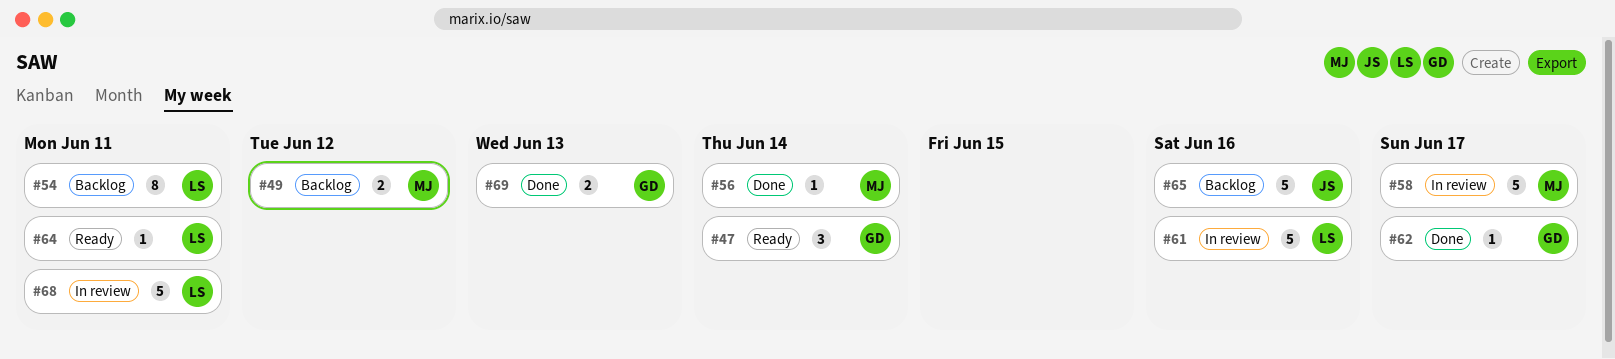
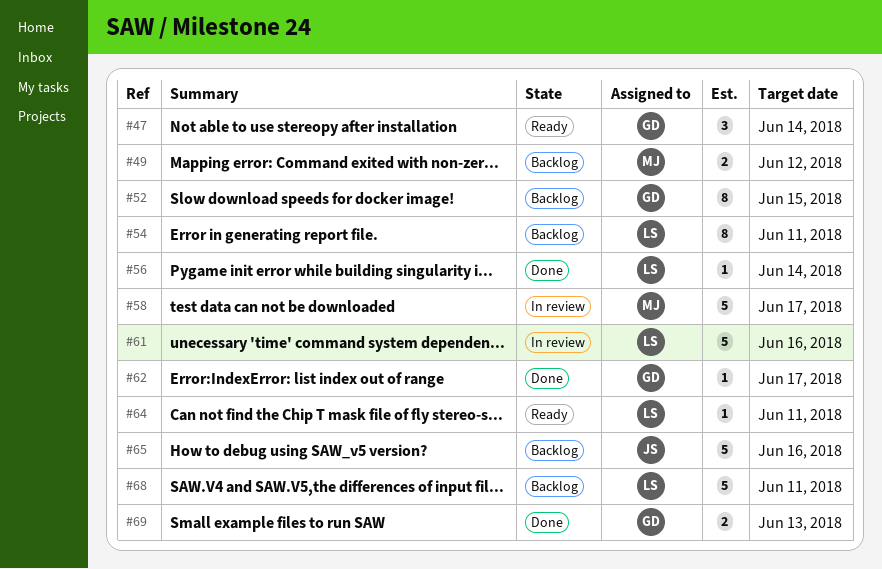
#52: none -> present
#56, owner: MJ -> LS
#68, status: In review -> Backlog

